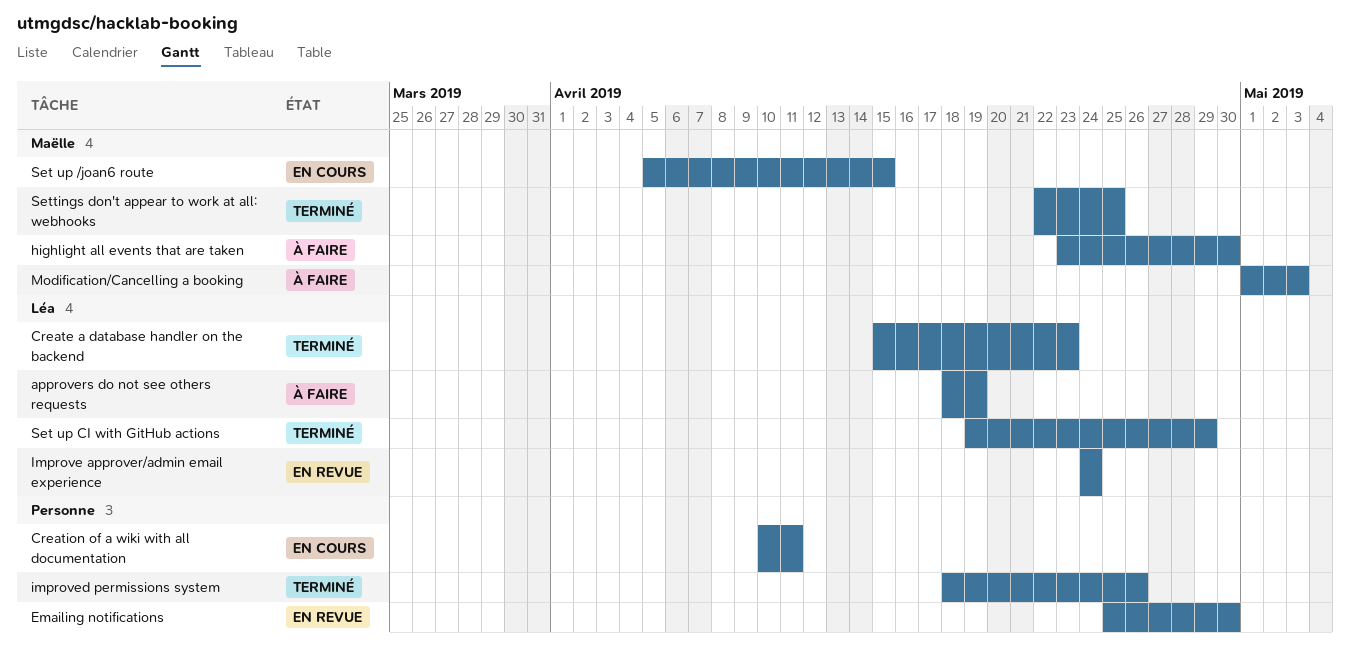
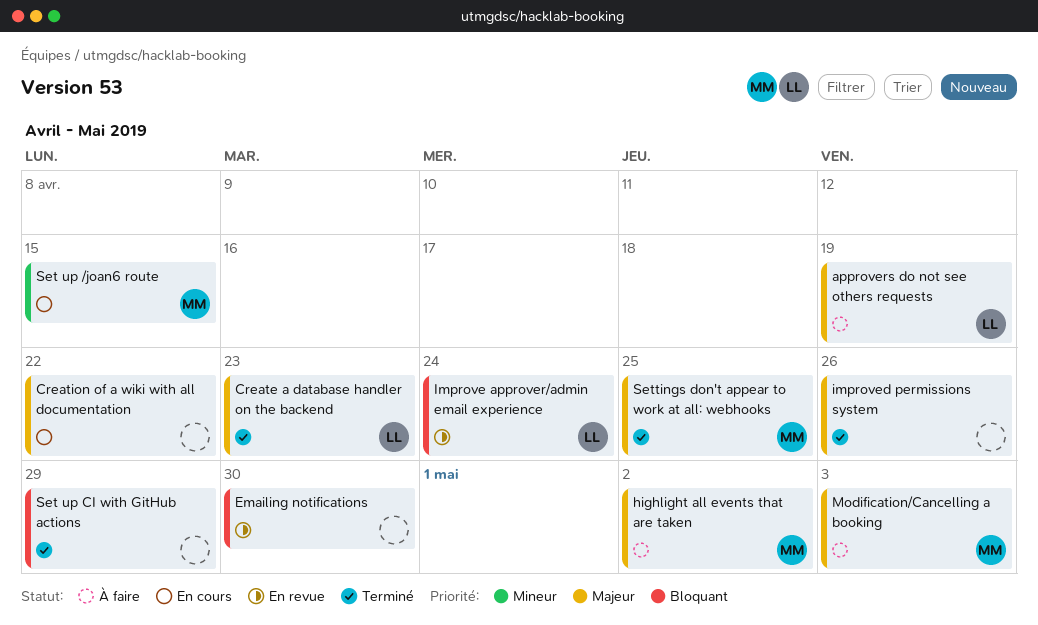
Creation of a wiki with all documentation, due: Apr 11 -> Apr 22
highlight all events that are taken, due: Apr 30 -> May 2
Set up CI with GitHub actions, owner: Léa -> none

